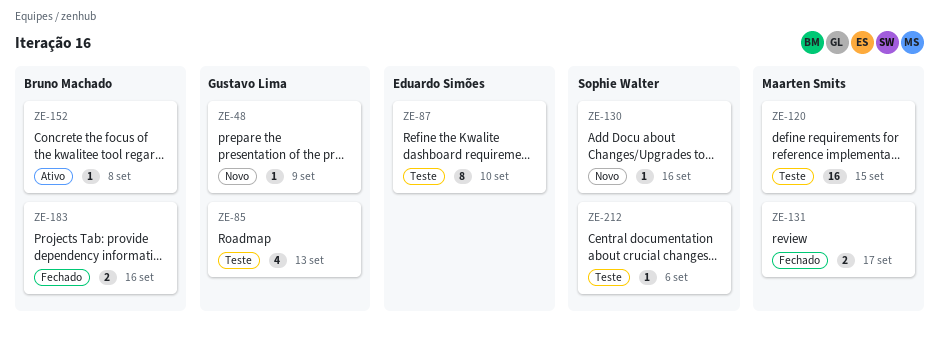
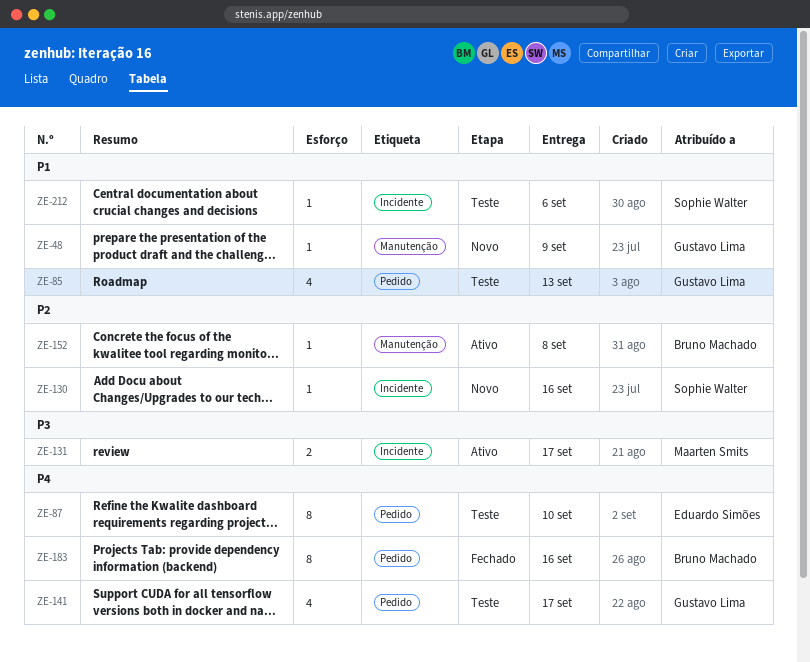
ZE-120: present -> none
ZE-131, status: Fechado -> Ativo
ZE-141: none -> present
ZE-183, estimate: 2 -> 8

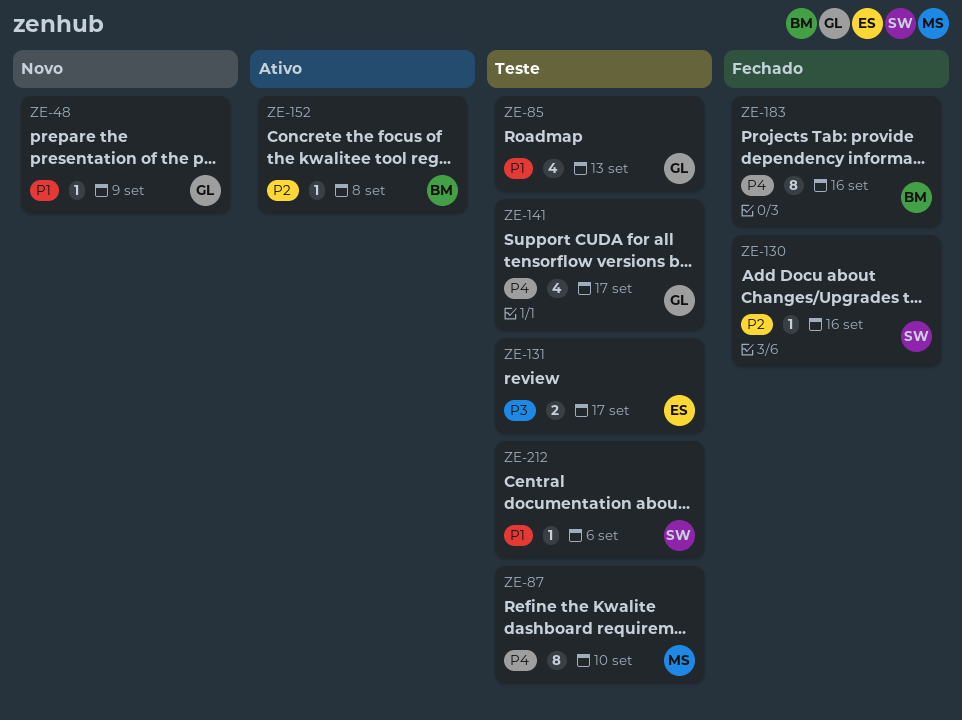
ZE-87, owner: Eduardo Simões -> Maarten Smits
ZE-130, status: Novo -> Fechado
ZE-131, status: Ativo -> Teste
ZE-131, owner: Maarten Smits -> Eduardo Simões

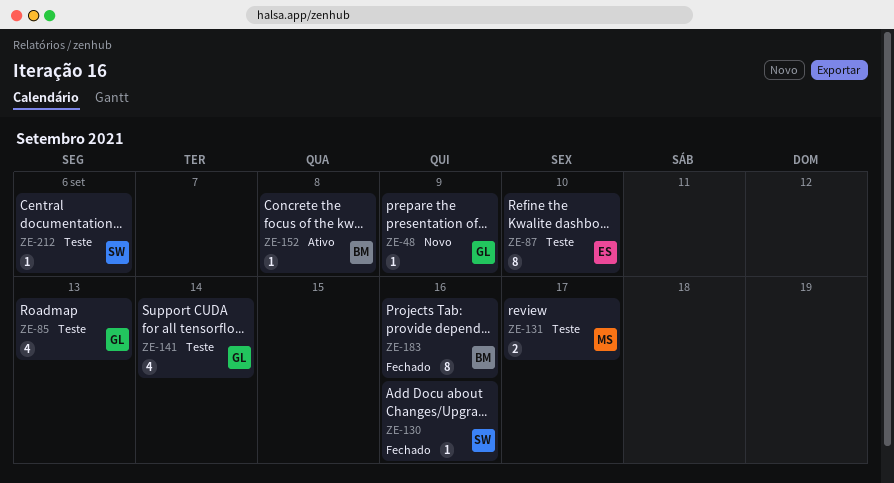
ZE-87, owner: MS -> ES
ZE-131, owner: ES -> MS
ZE-141, due: Sep 17 -> Sep 14

